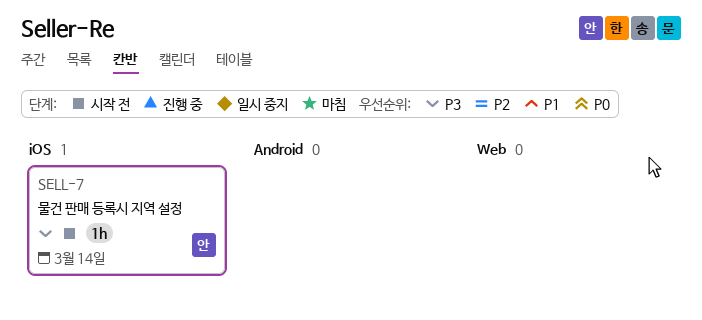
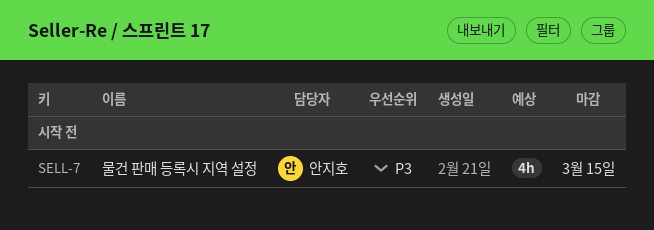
SELL-7, estimate: 1h -> 4h
SELL-7, due: Mar 14 -> Mar 15

